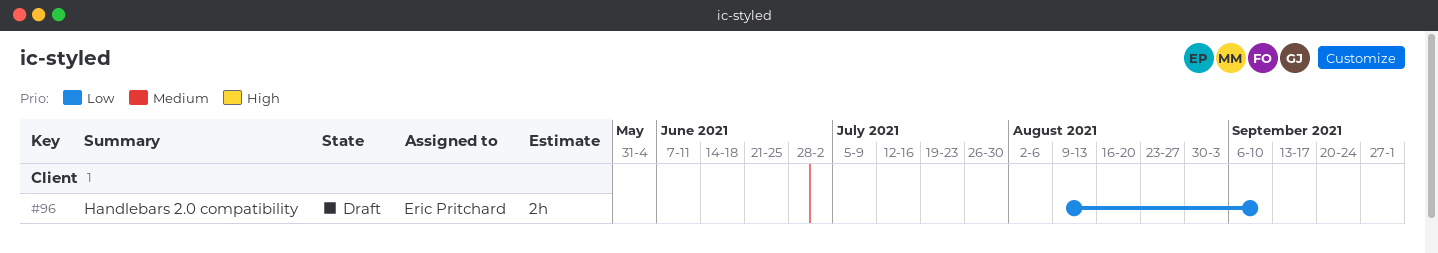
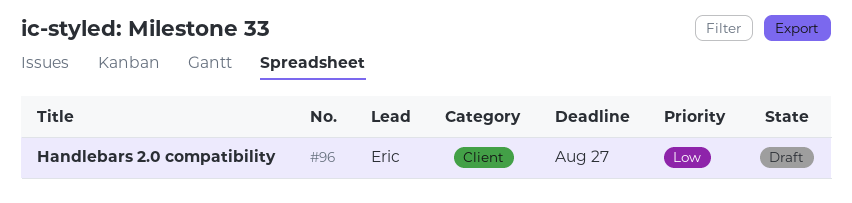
#96, due: Sep 10 -> Aug 27

